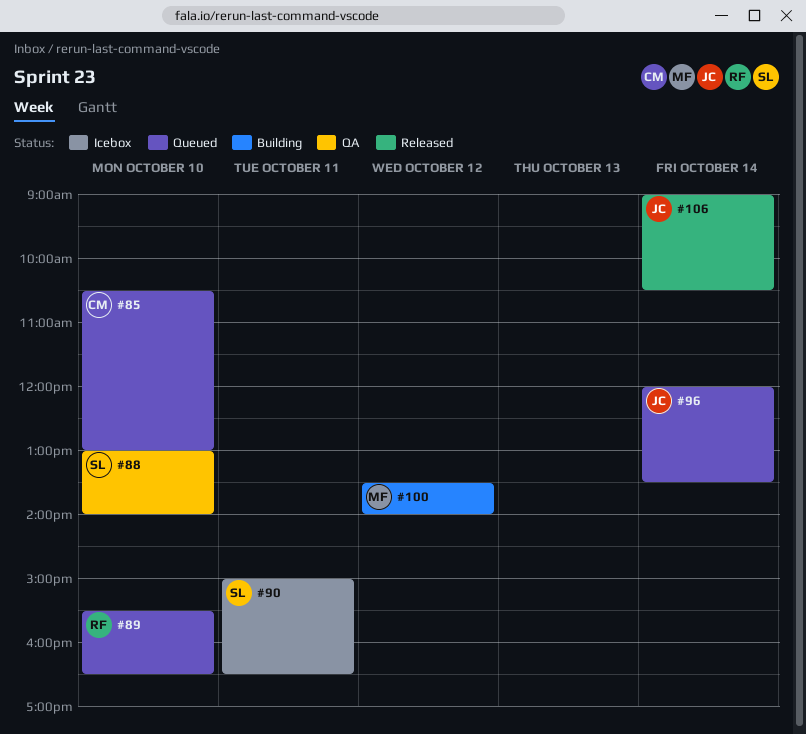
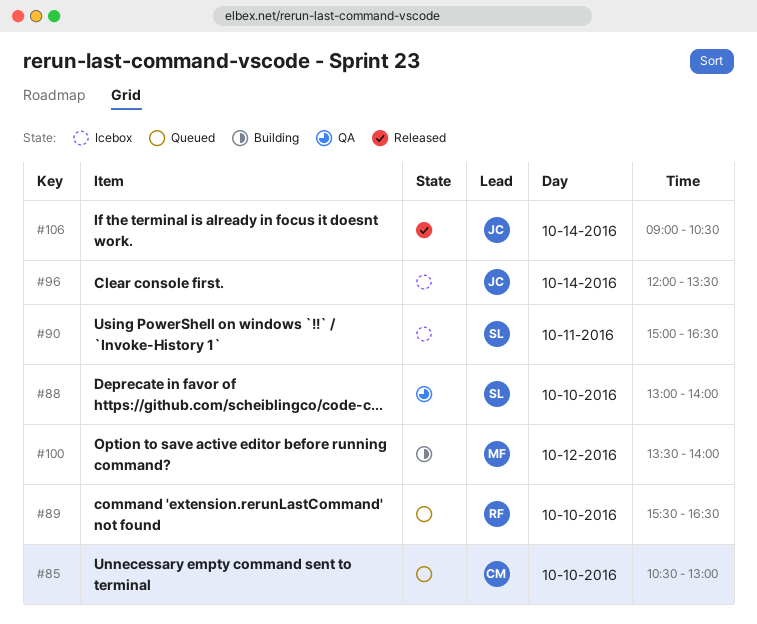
#96, status: Queued -> Icebox

